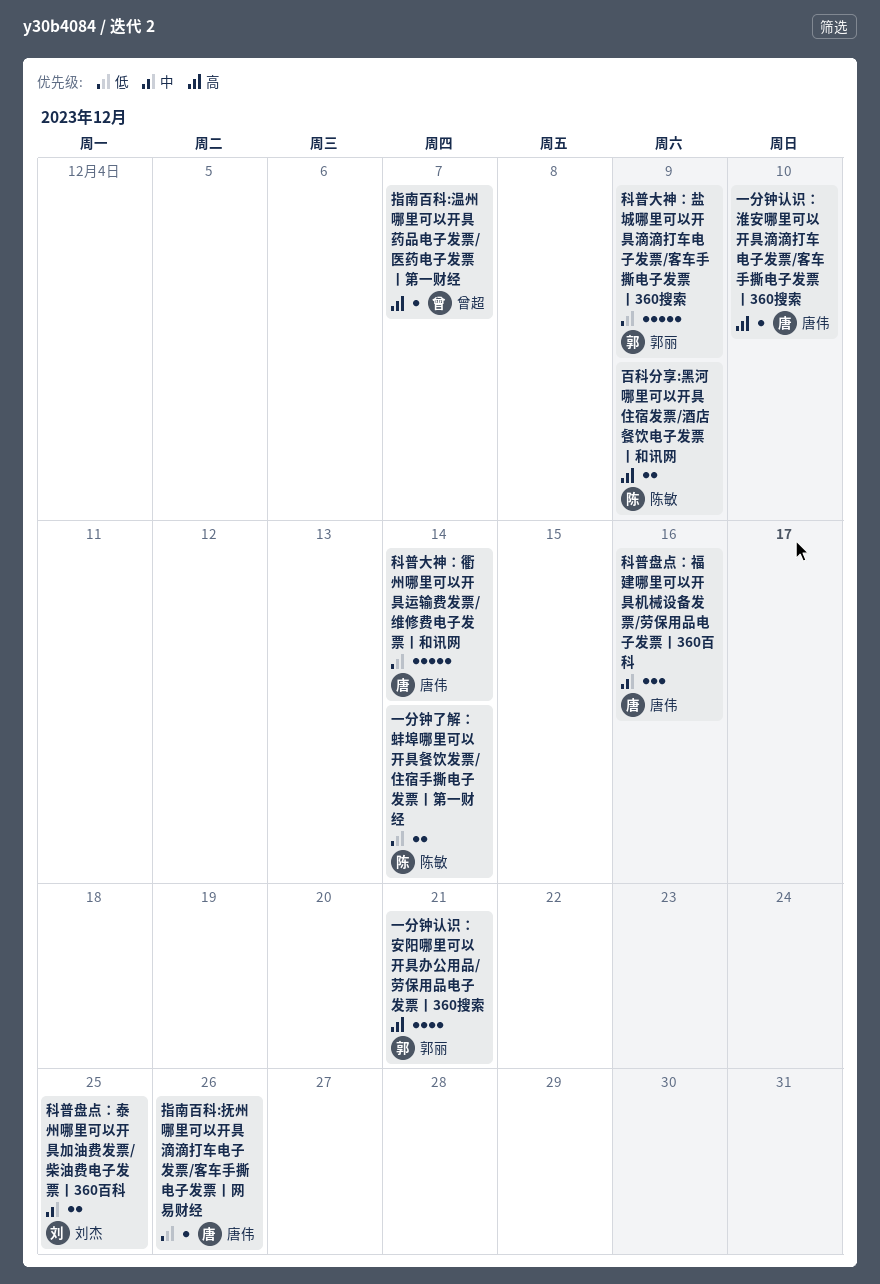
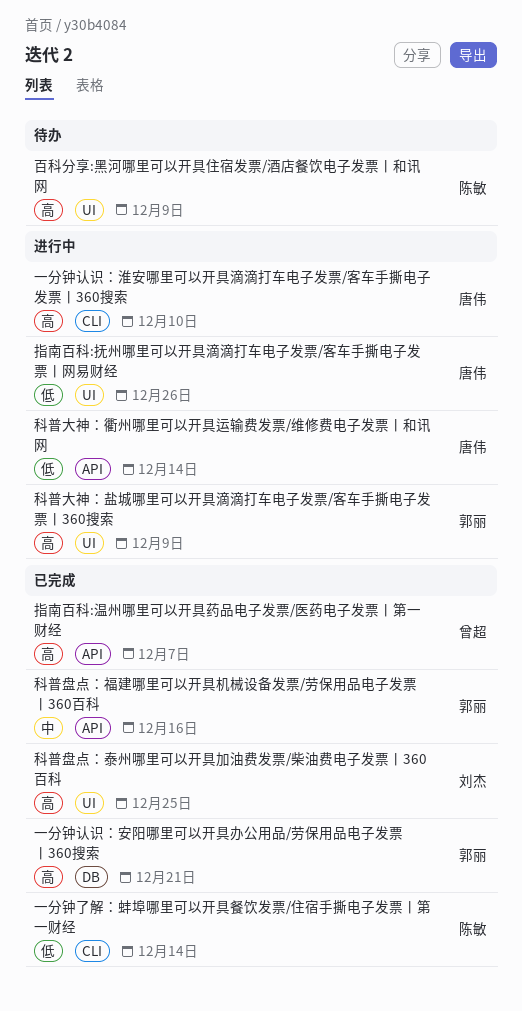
科普大神：盐城哪里可以开具滴滴打车电子发票/客车手撕电子发票丨360搜索, priority: 低 -> 高
科普盘点：泰州哪里可以开具加油费发票/柴油费电子发票丨360百科, priority: 中 -> 高
科普盘点：福建哪里可以开具机械设备发票/劳保用品电子发票丨360百科, owner: 唐伟 -> 郭丽

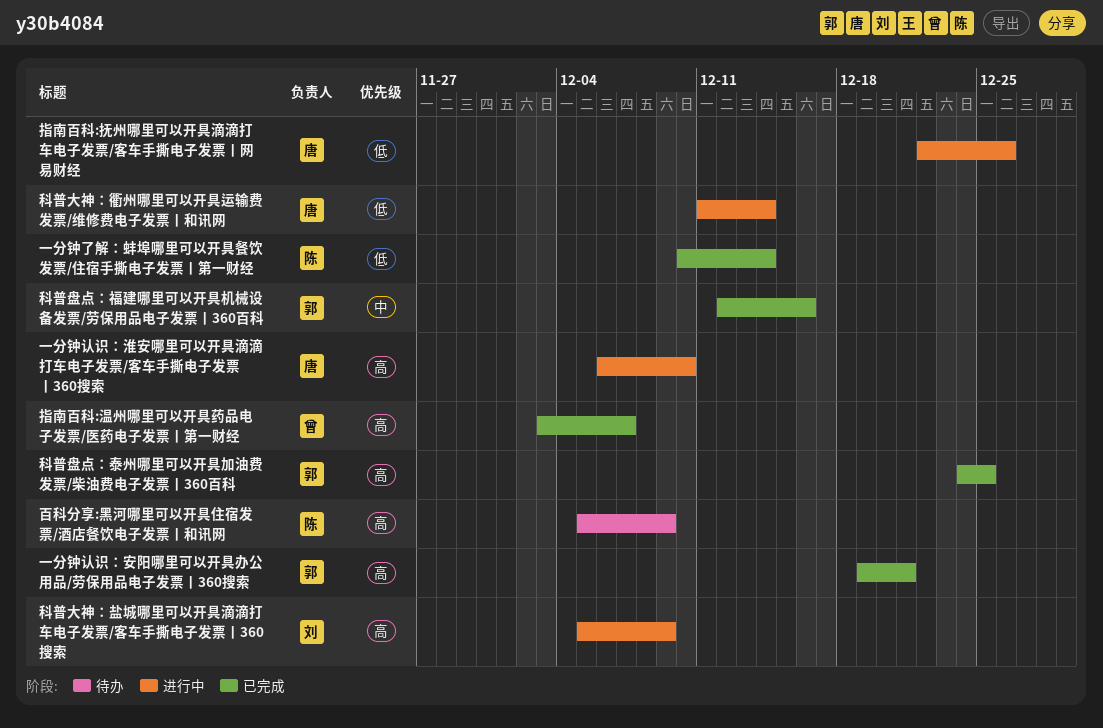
科普大神：盐城哪里可以开具滴滴打车电子发票/客车手撕电子发票丨360搜索, owner: 郭丽 -> 刘杰
科普盘点：泰州哪里可以开具加油费发票/柴油费电子发票丨360百科, owner: 刘杰 -> 郭丽

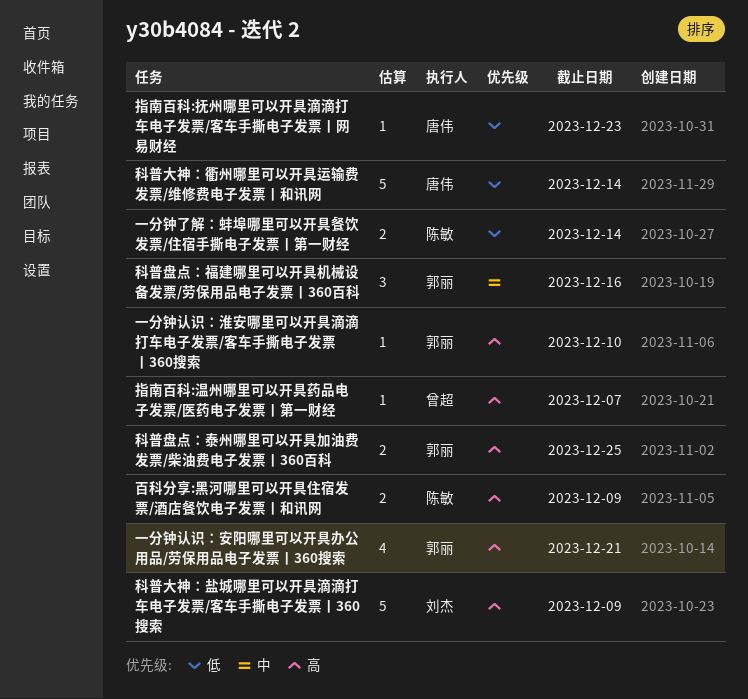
一分钟认识：淮安哪里可以开具滴滴打车电子发票/客车手撕电子发票丨360搜索, owner: 唐伟 -> 郭丽
指南百科:抚州哪里可以开具滴滴打车电子发票/客车手撕电子发票丨网易财经, due: Dec 26 -> Dec 23

